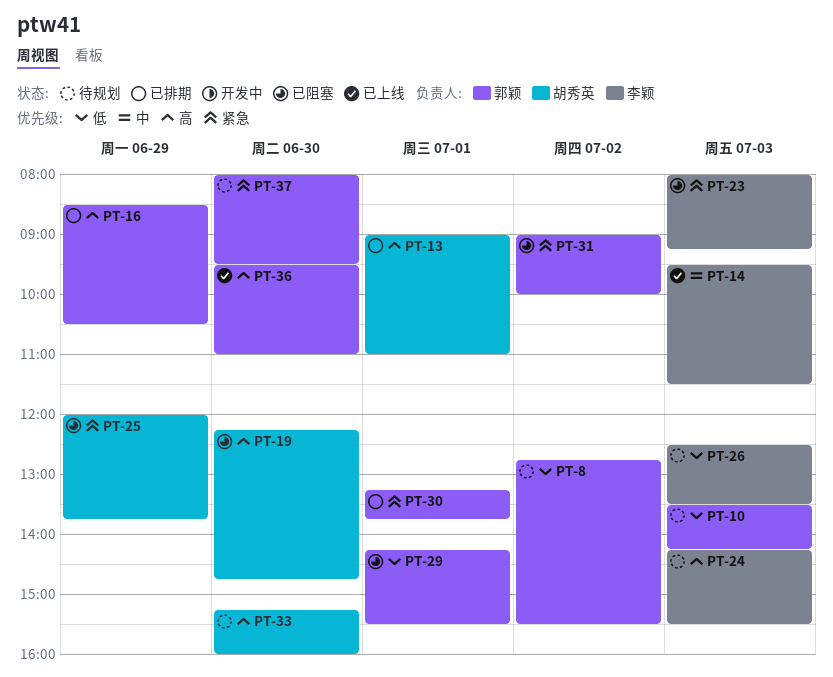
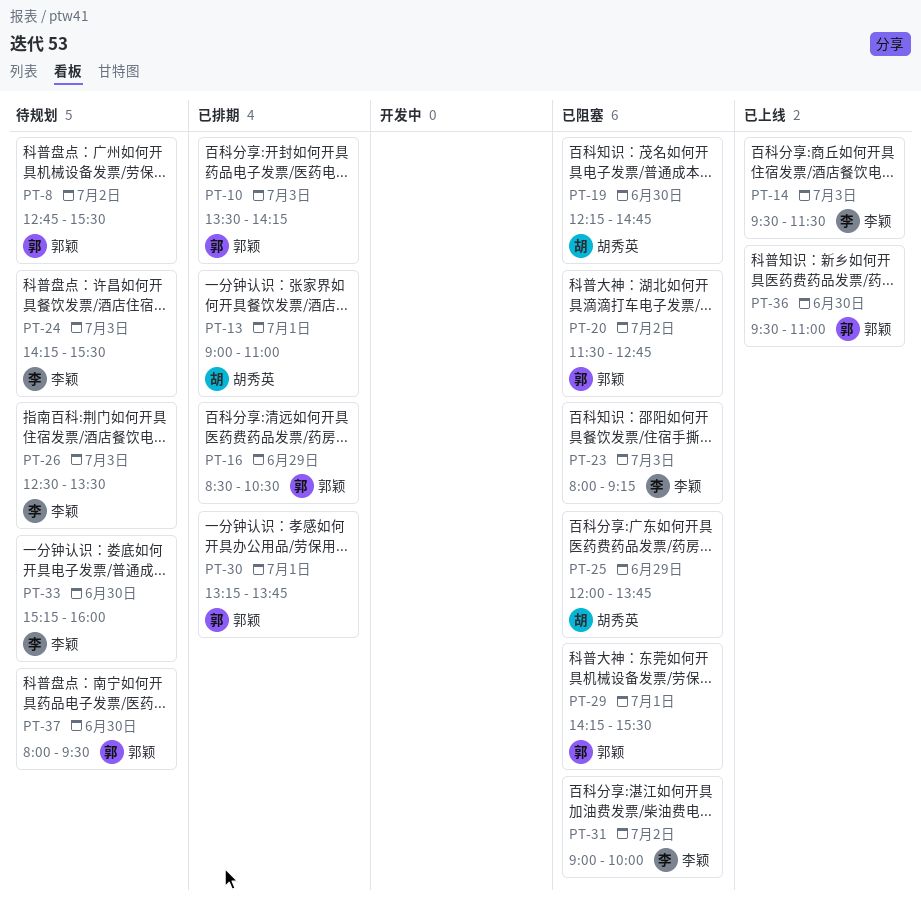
PT-10, status: 待规划 -> 已排期
PT-20: none -> present
PT-31, owner: 郭颖 -> 李颖
PT-33, owner: 胡秀英 -> 李颖

